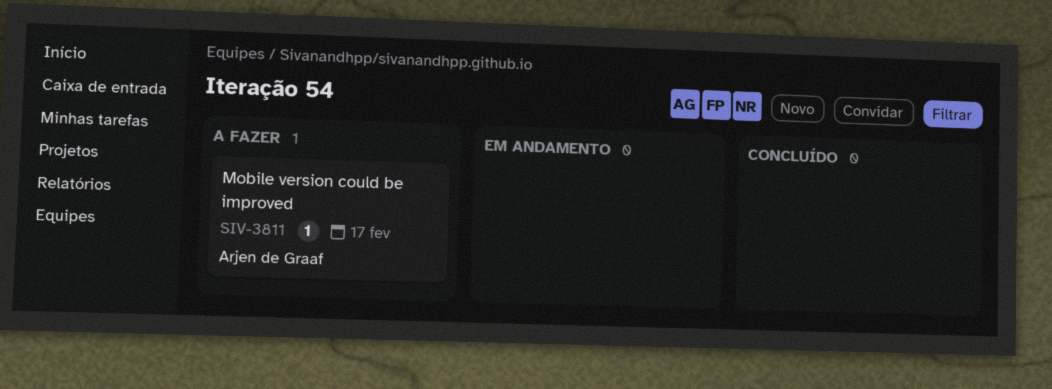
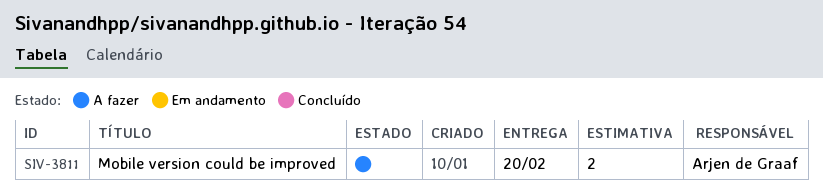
SIV-3811, estimate: 1 -> 2
SIV-3811, due: Feb 17 -> Feb 20

